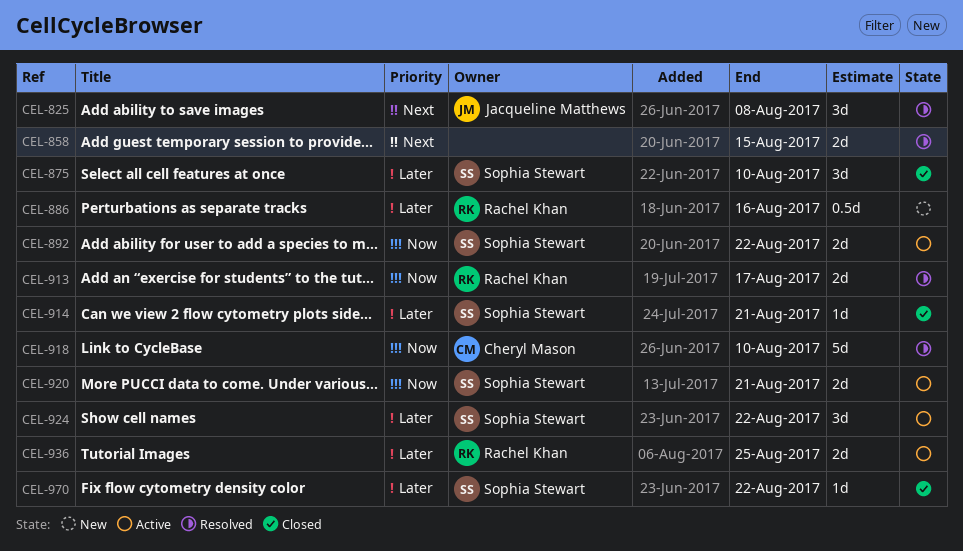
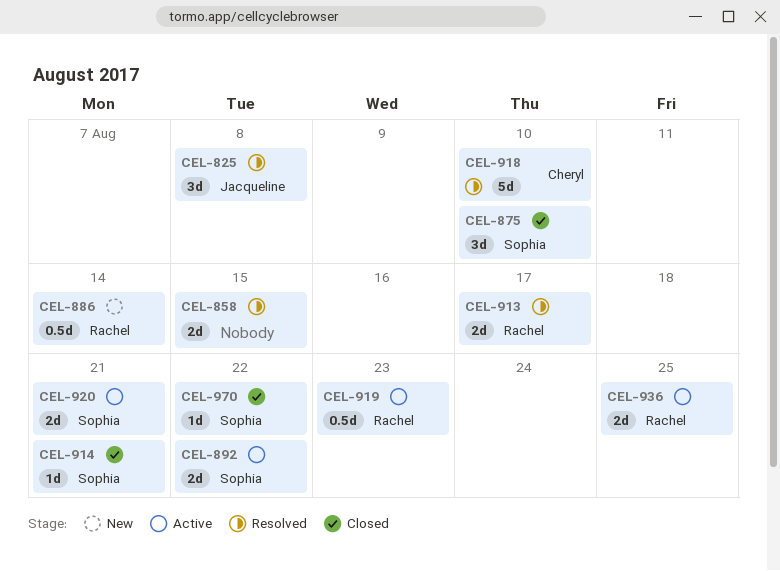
CEL-886, due: Aug 16 -> Aug 14
CEL-919: none -> present
CEL-924: present -> none

